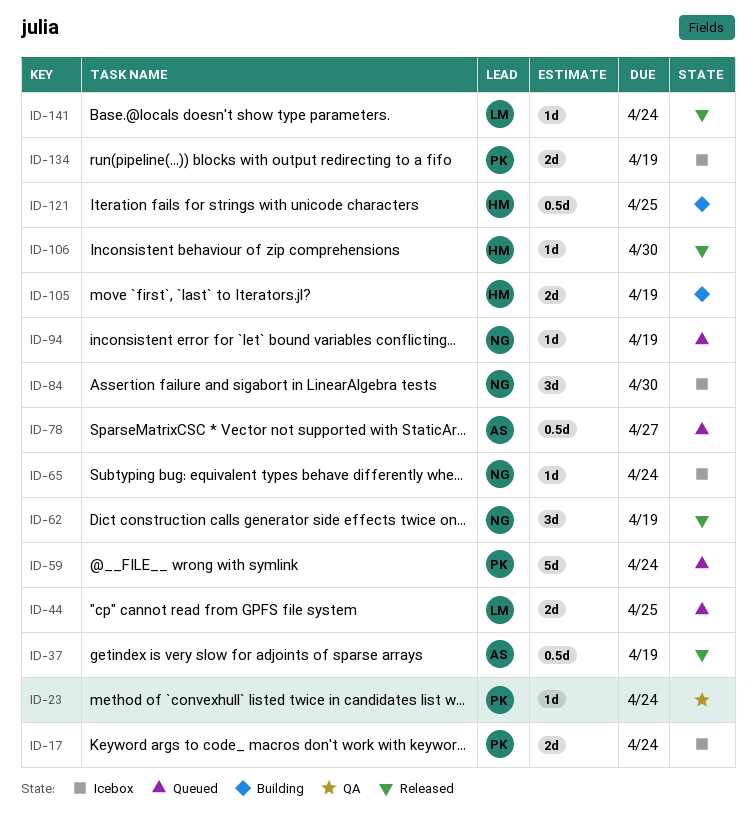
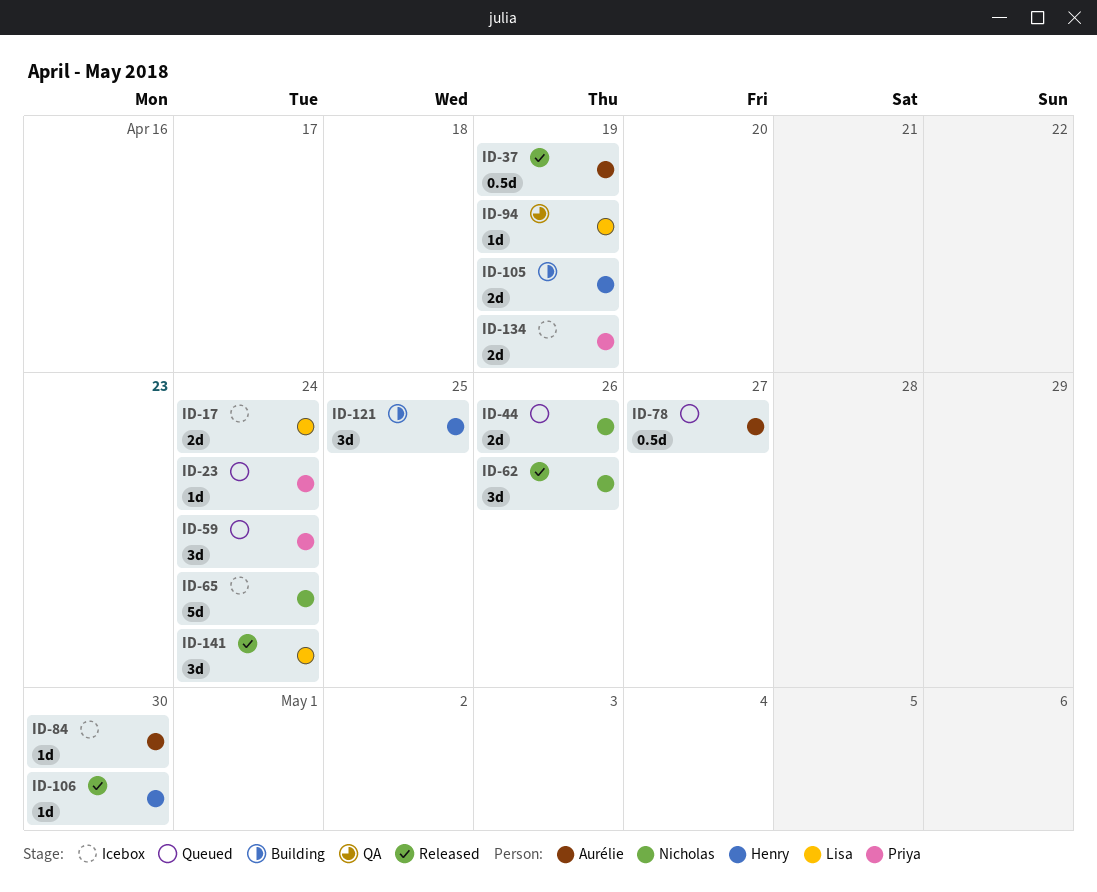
ID-17, owner: Priya -> Lisa
ID-23, status: QA -> Queued
ID-44, owner: Lisa -> Nicholas
ID-44, due: Apr 25 -> Apr 26
ID-59, estimate: 5d -> 3d
ID-62, due: Apr 19 -> Apr 26
ID-65, estimate: 1d -> 5d
ID-84, owner: Nicholas -> Aurélie
ID-84, estimate: 3d -> 1d
ID-94, status: Queued -> QA
ID-94, owner: Nicholas -> Lisa
ID-121, estimate: 0.5d -> 3d
ID-141, estimate: 1d -> 3d

